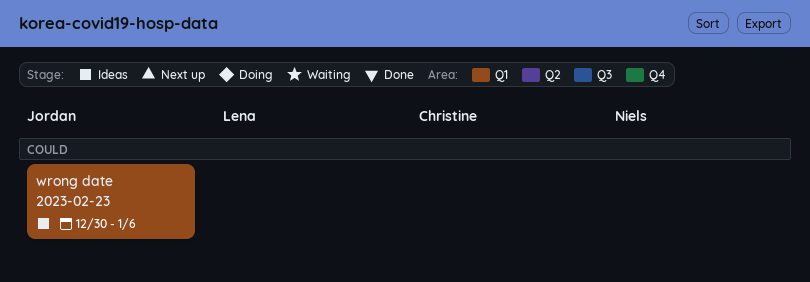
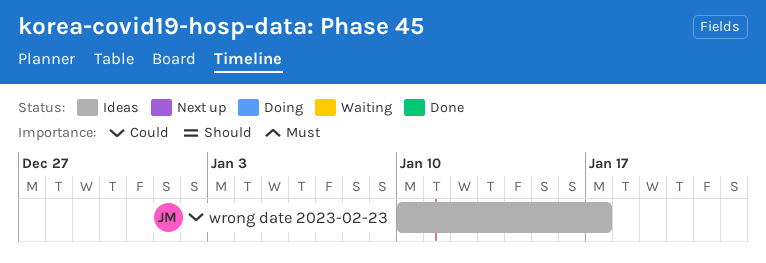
wrong date 2023-02-23, start: Dec 30 -> Jan 10
wrong date 2023-02-23, due: Jan 6 -> Jan 17

